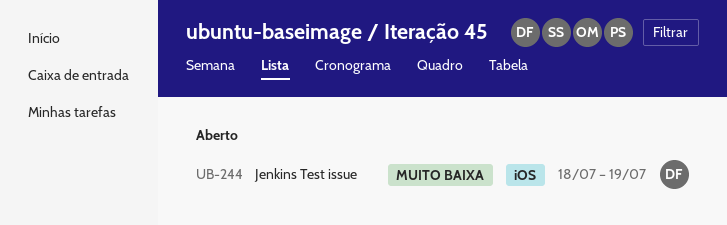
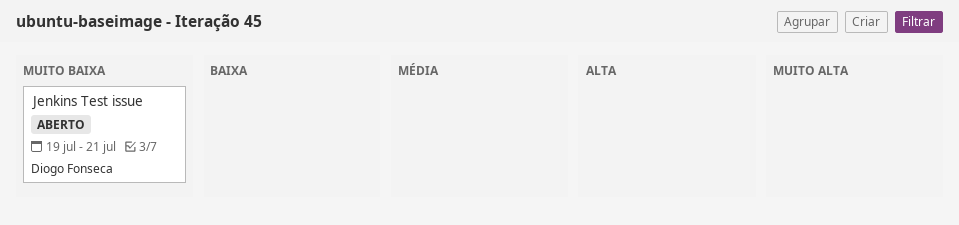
Jenkins Test issue, start: Jul 18 -> Jul 19
Jenkins Test issue, due: Jul 19 -> Jul 21

